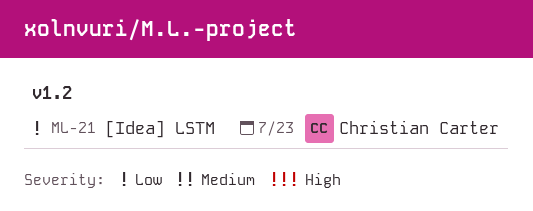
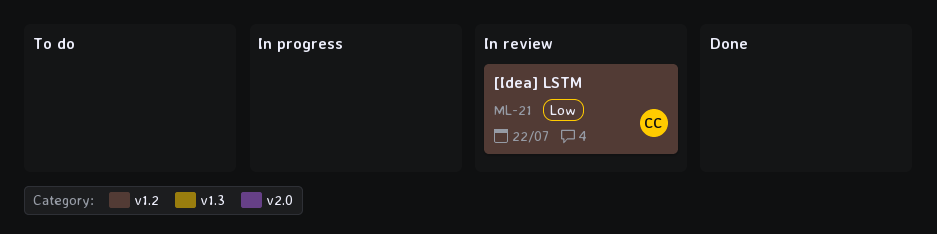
ML-21, due: Jul 23 -> Jul 22

